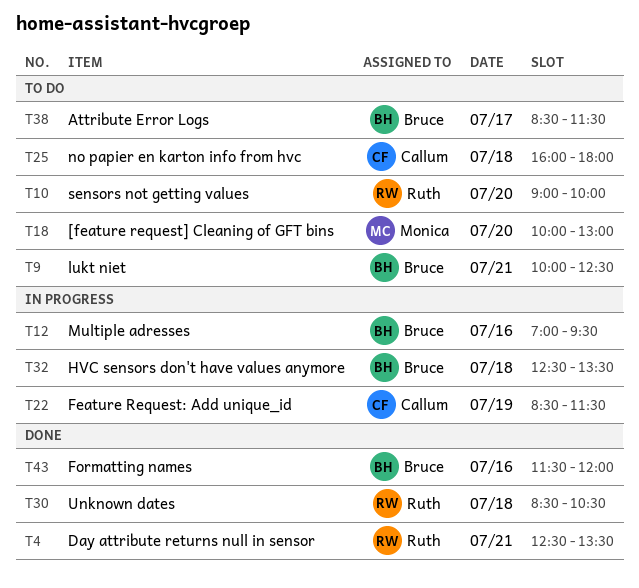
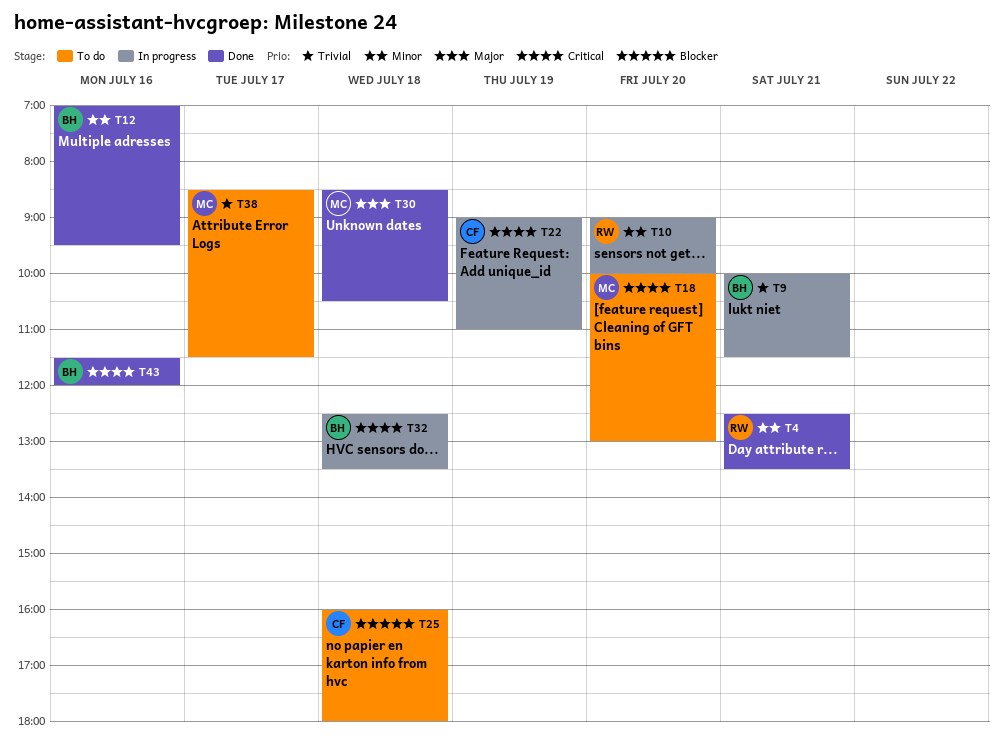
T9, status: To do -> In progress
T9, ends: 12:30 -> 11:30
T10, status: To do -> In progress
T12, status: In progress -> Done
T22, begins: 08:30 -> 09:00
T22, ends: 11:30 -> 11:00
T30, owner: Ruth -> Monica
T38, owner: Bruce -> Monica

